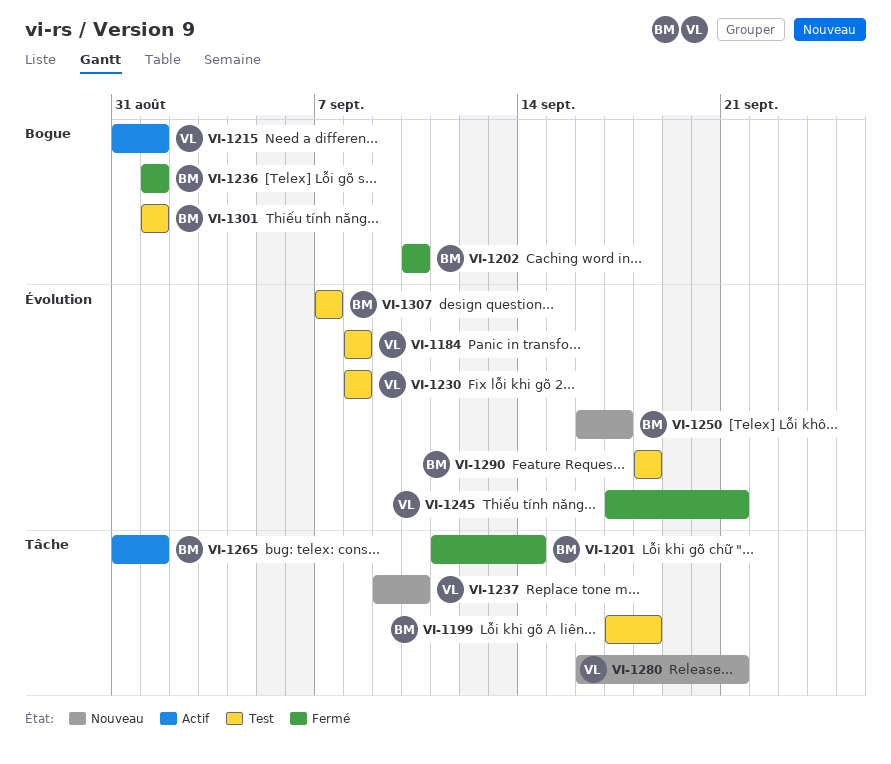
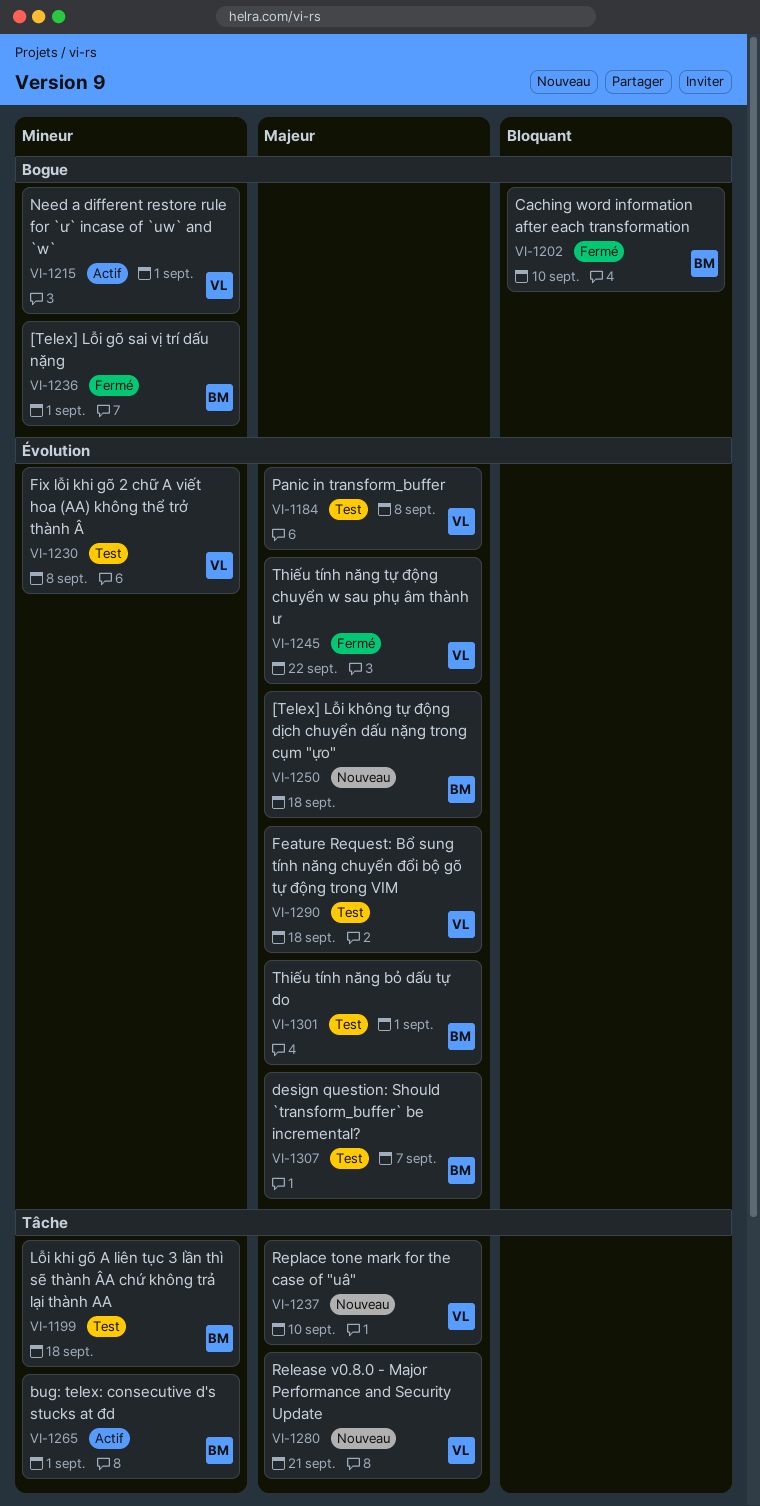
VI-1201: present -> none
VI-1245, due: Sep 21 -> Sep 22
VI-1250, due: Sep 17 -> Sep 18
VI-1290, owner: BM -> VL
VI-1301, label: Bogue -> Évolution

